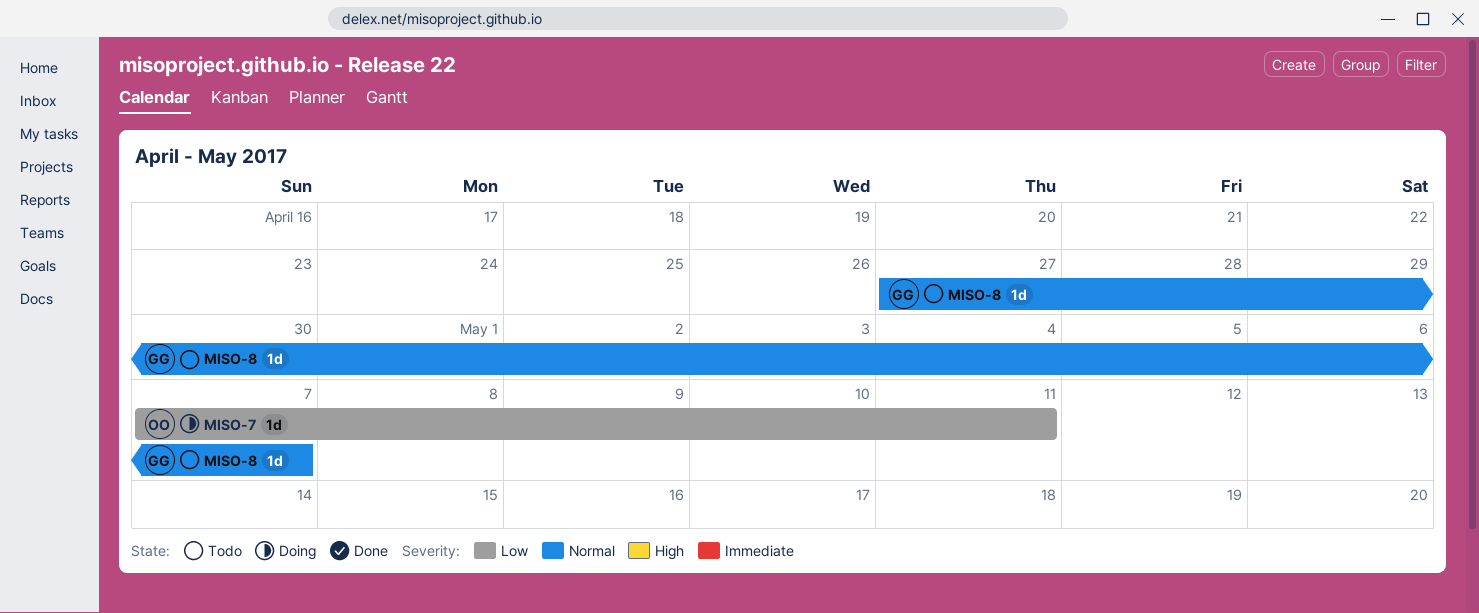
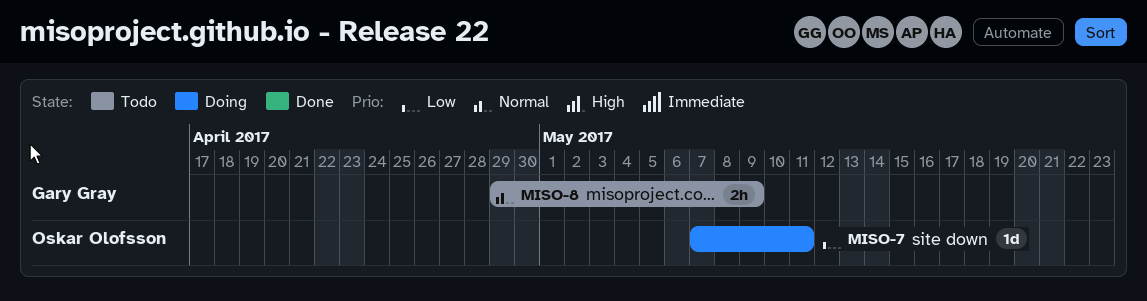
MISO-8, estimate: 1d -> 2h
MISO-8, start: Apr 27 -> Apr 29
MISO-8, due: May 7 -> May 9

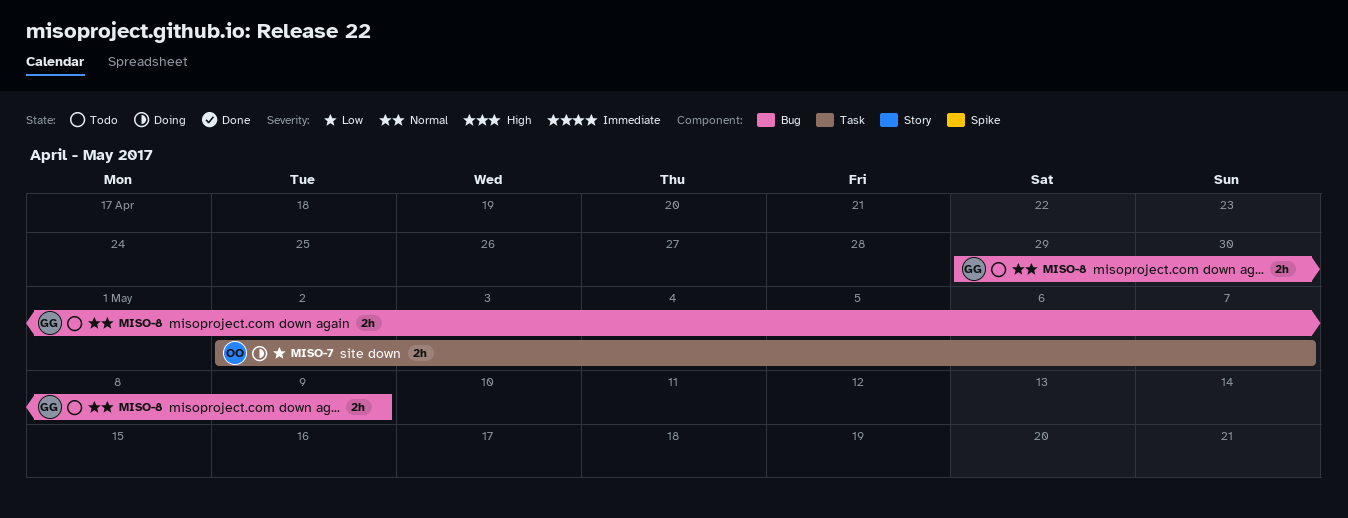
MISO-7, estimate: 1d -> 2h
MISO-7, start: May 7 -> May 2
MISO-7, due: May 11 -> May 7

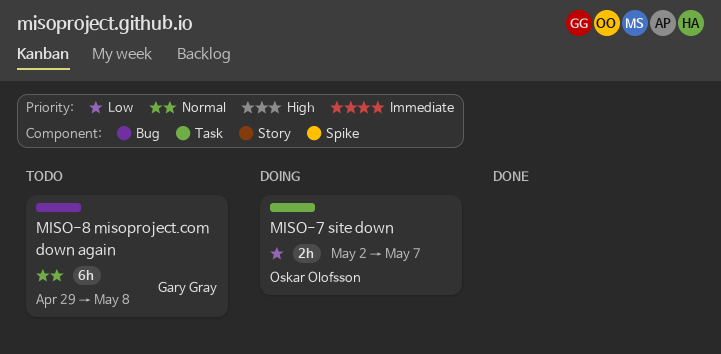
MISO-8, estimate: 2h -> 6h
MISO-8, due: May 9 -> May 8

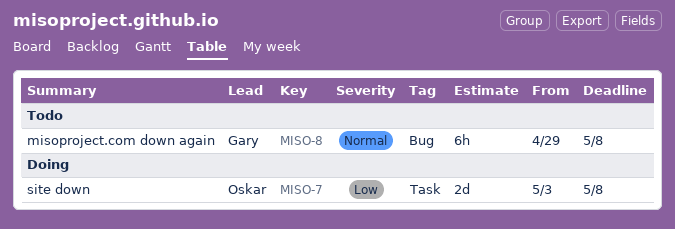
MISO-7, estimate: 2h -> 2d
MISO-7, start: May 2 -> May 3
MISO-7, due: May 7 -> May 8

